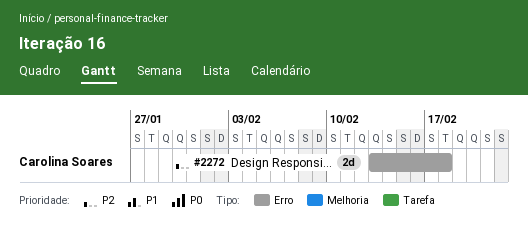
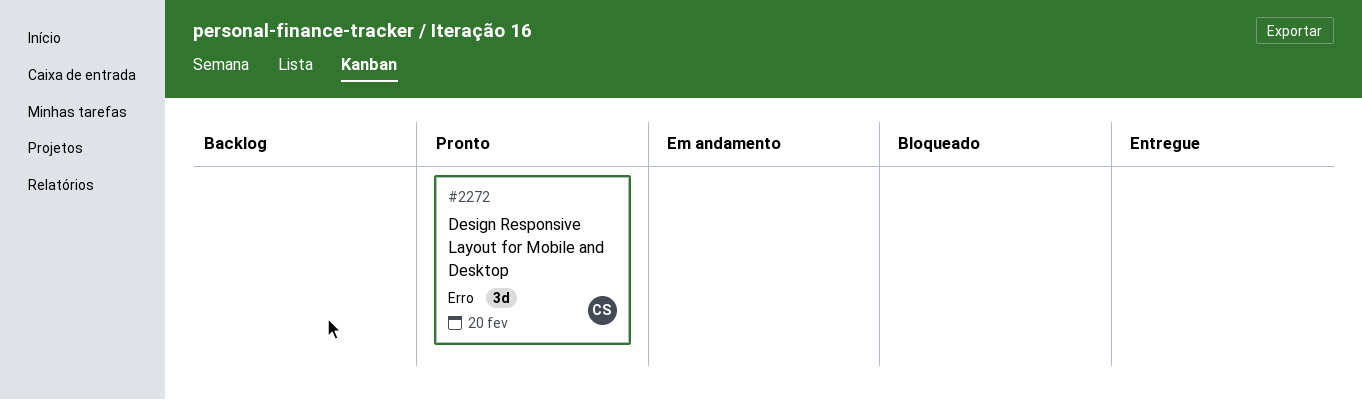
#2272, estimate: 2d -> 3d
#2272, due: Feb 18 -> Feb 20

